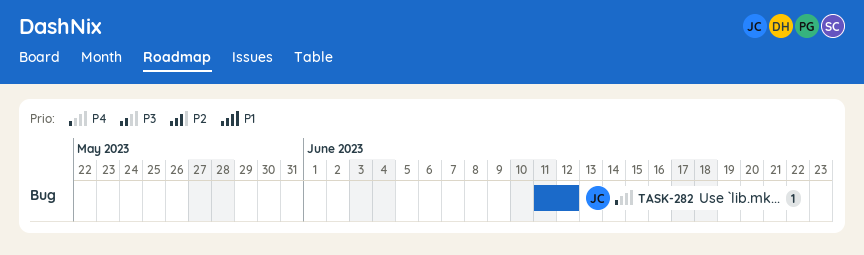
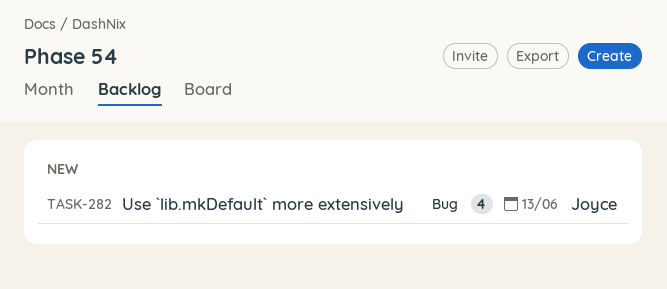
TASK-282, estimate: 1 -> 4
TASK-282, due: Jun 12 -> Jun 13

